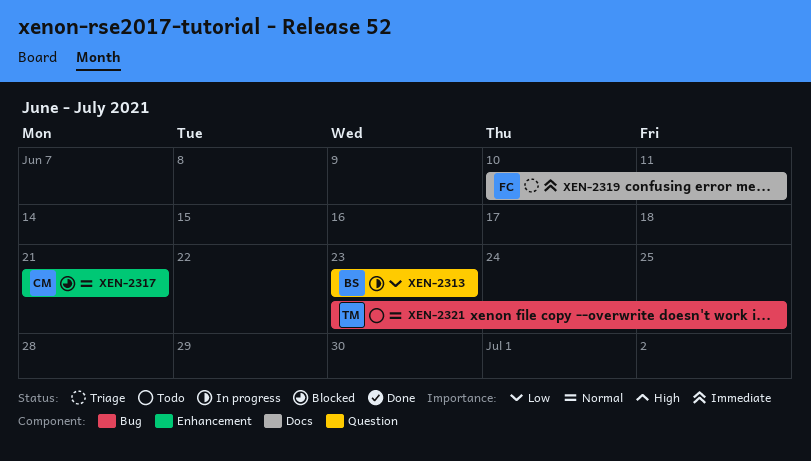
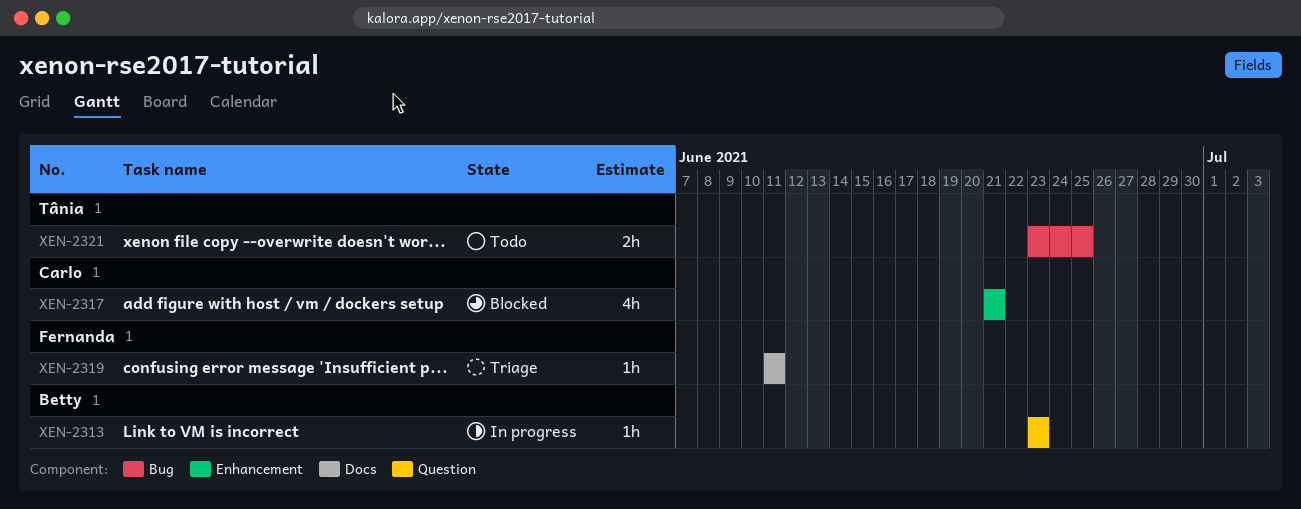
XEN-2319, start: Jun 10 -> Jun 11

